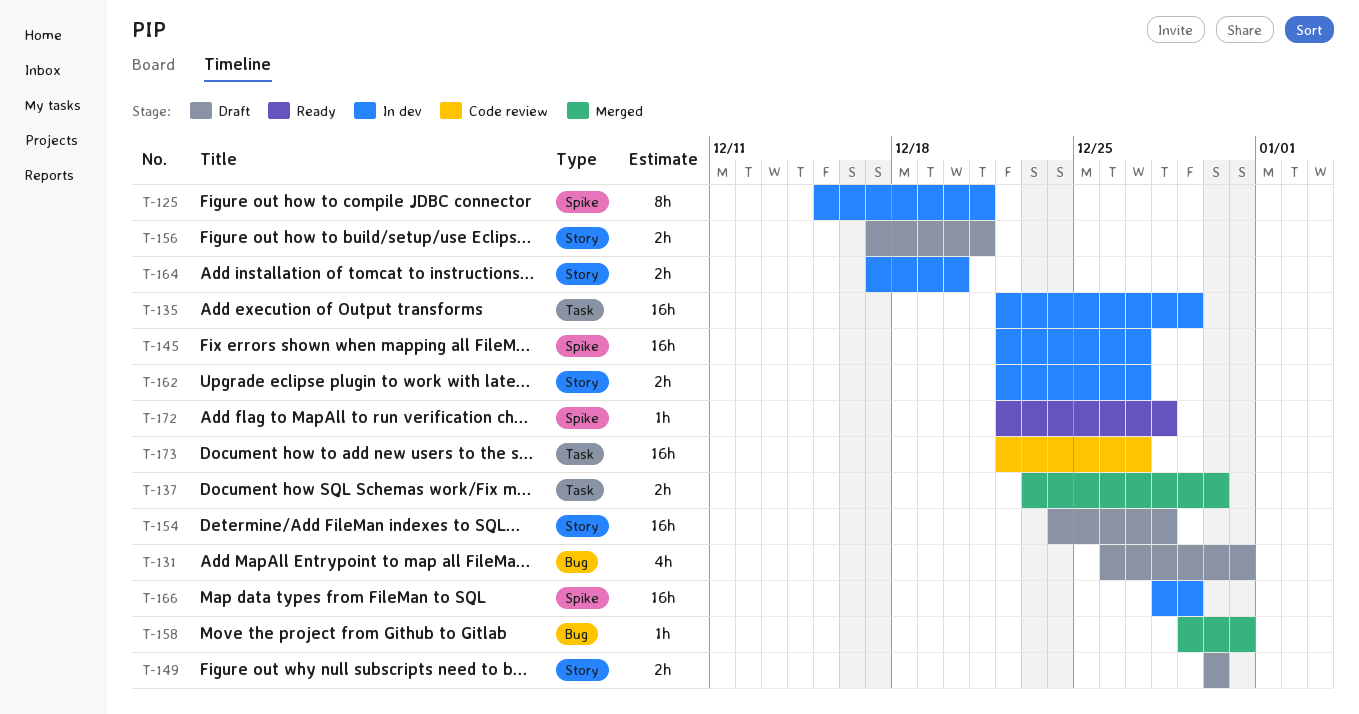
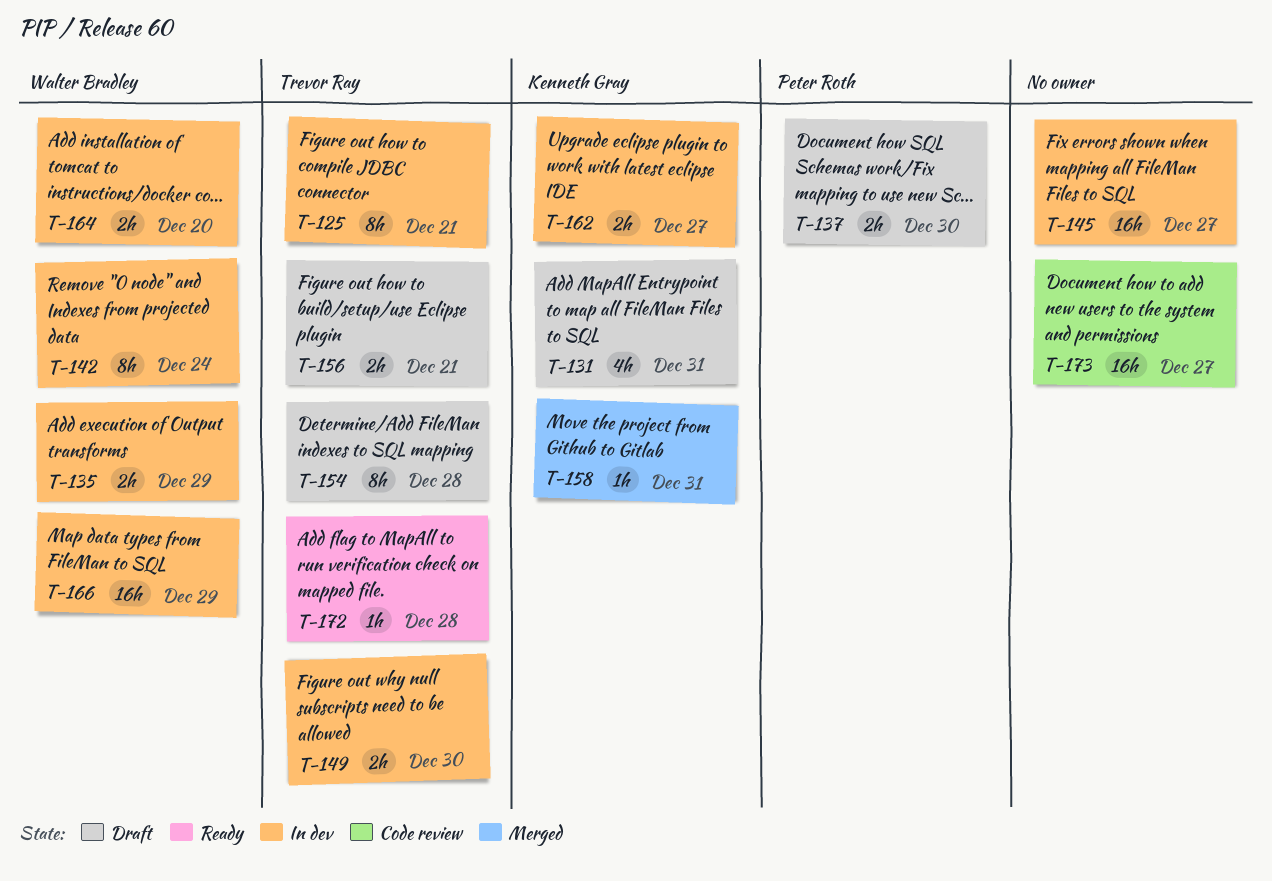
T-135, estimate: 16h -> 2h
T-137, status: Merged -> Draft
T-142: none -> present
T-149, status: Draft -> In dev
T-154, estimate: 16h -> 8h

